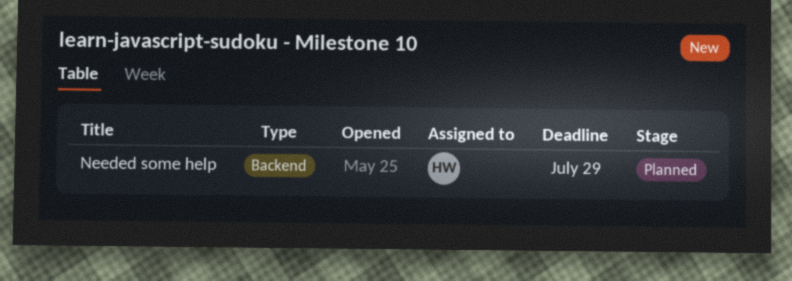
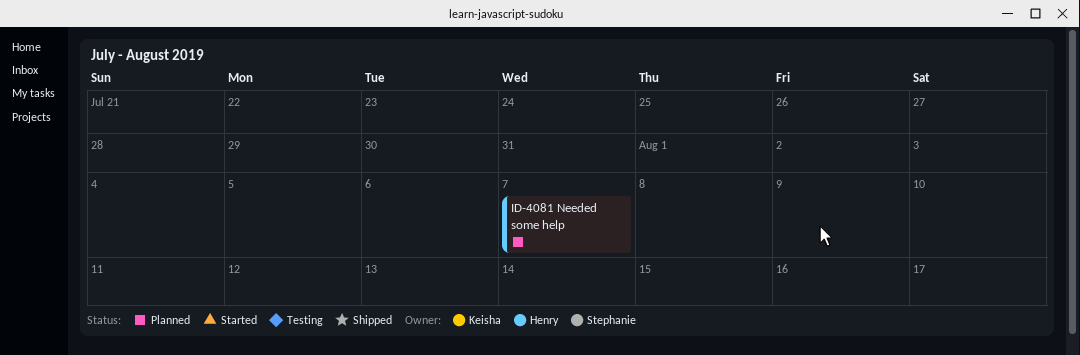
Needed some help, due: Jul 29 -> Aug 7

